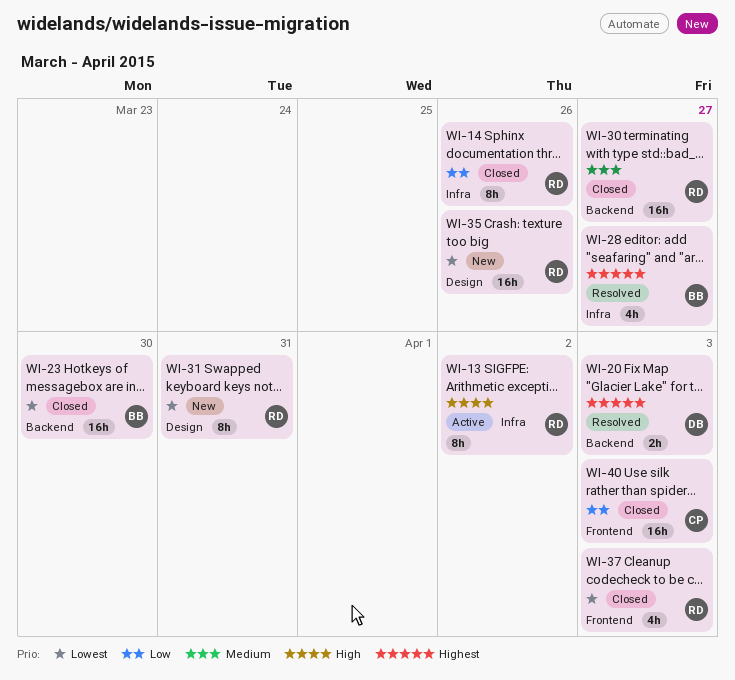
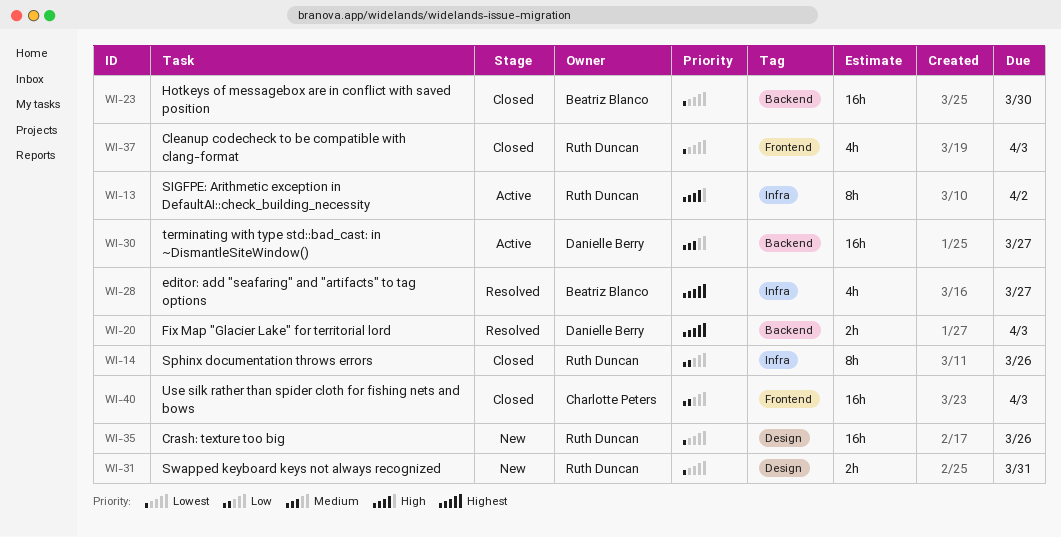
WI-30, status: Closed -> Active
WI-30, owner: Ruth Duncan -> Danielle Berry
WI-31, estimate: 8h -> 2h

